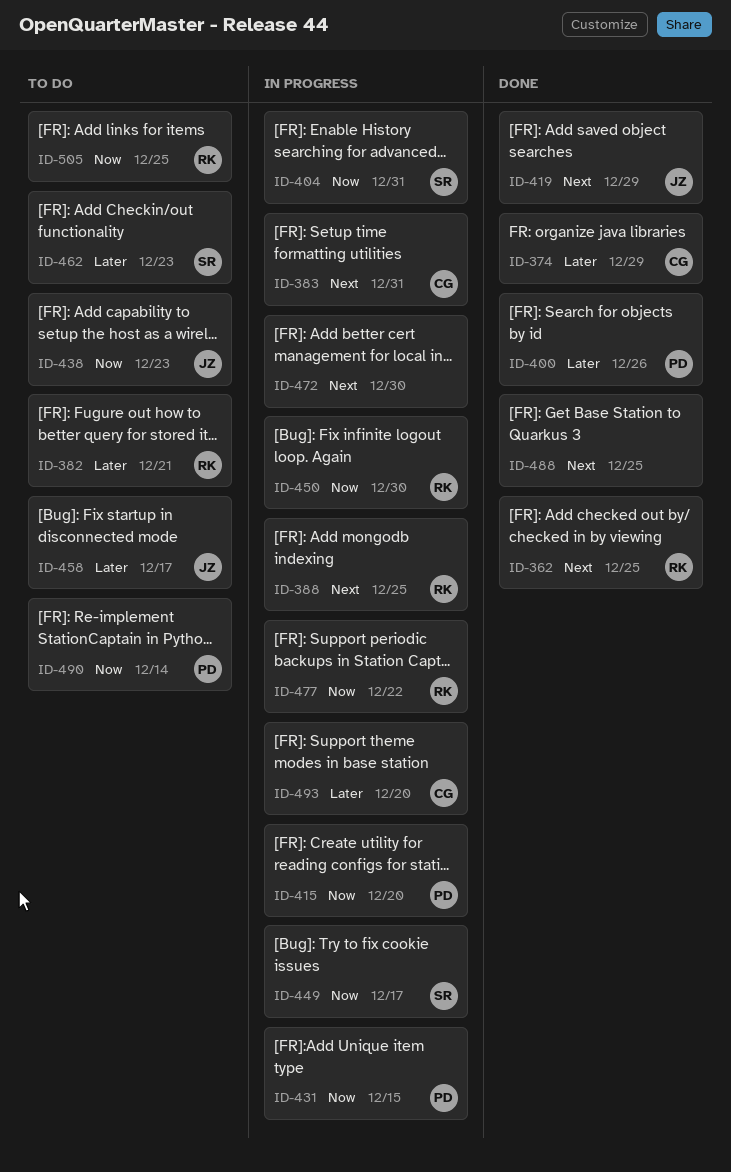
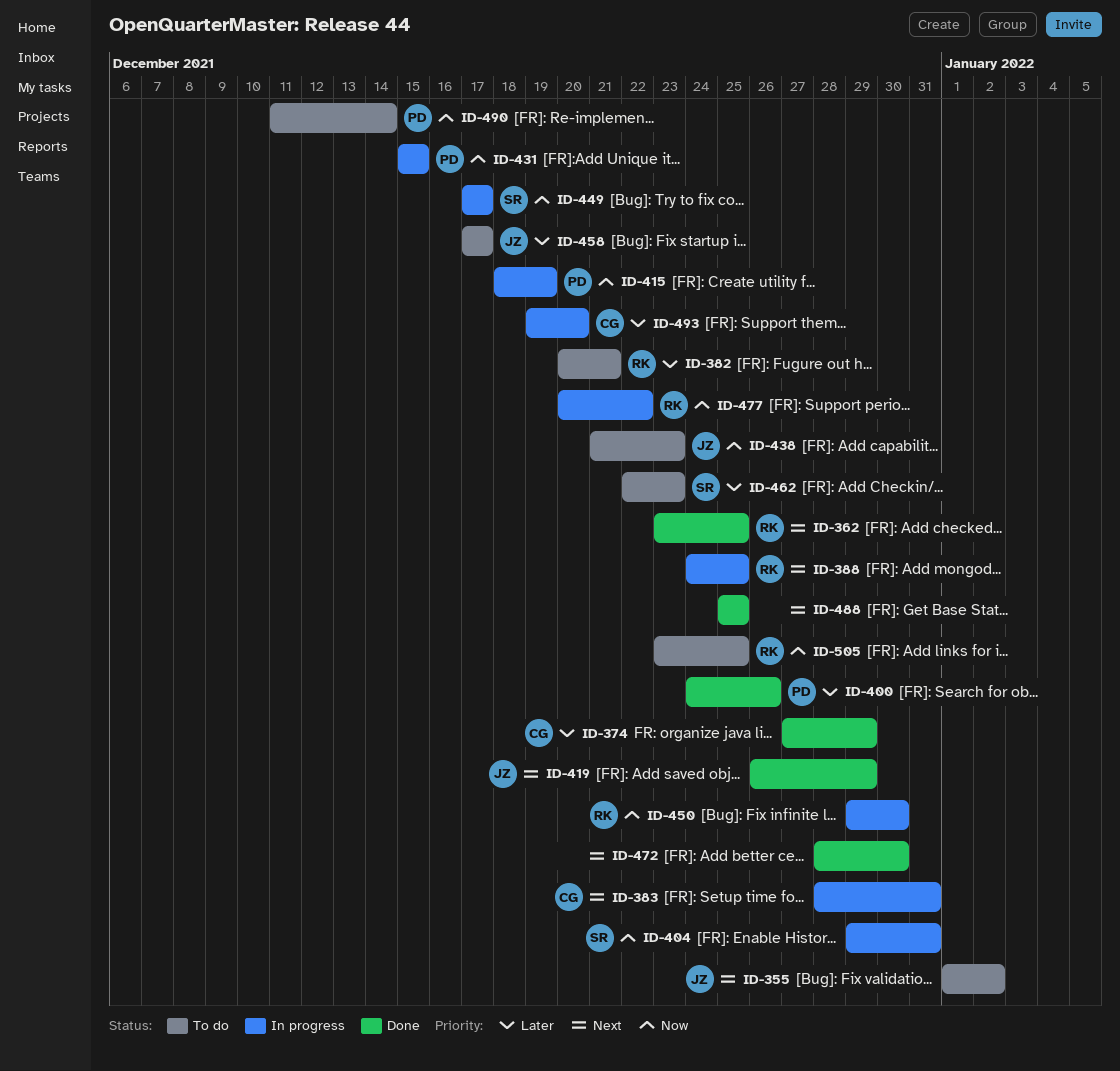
ID-355: none -> present
ID-415, due: Dec 20 -> Dec 19
ID-472, status: In progress -> Done

